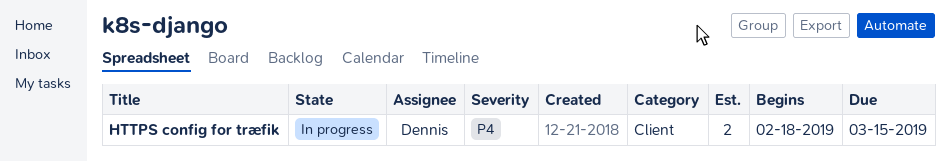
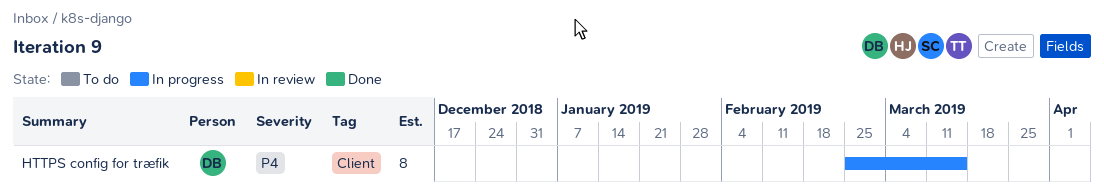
HTTPS config for træfik, estimate: 2 -> 8
HTTPS config for træfik, start: Feb 18 -> Feb 25

